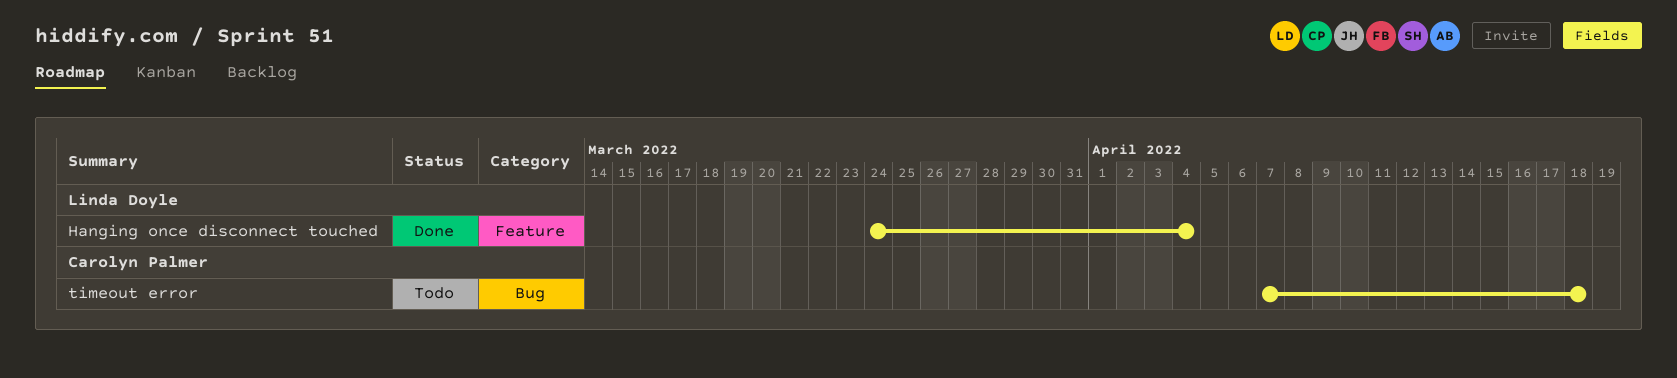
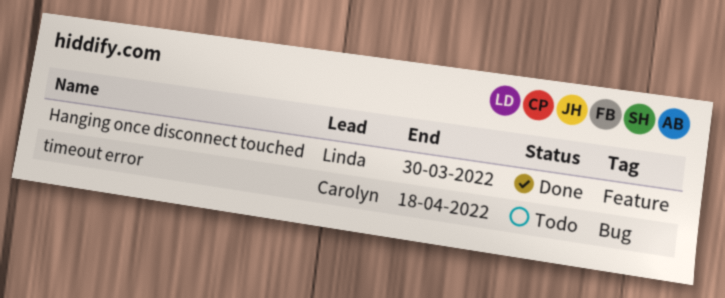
Hanging once disconnect touched, due: Apr 4 -> Mar 30

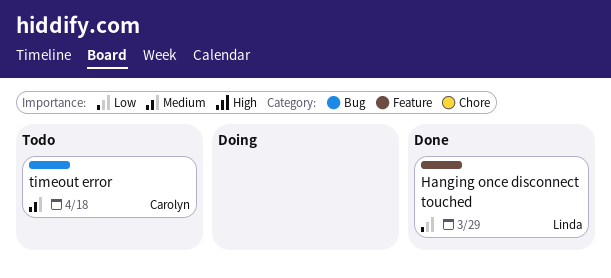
Hanging once disconnect touched, due: Mar 30 -> Mar 29

